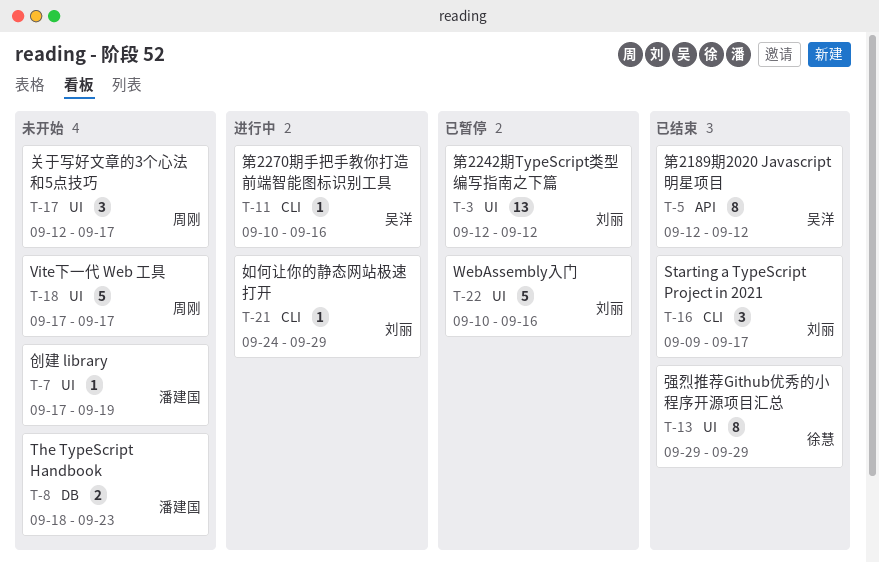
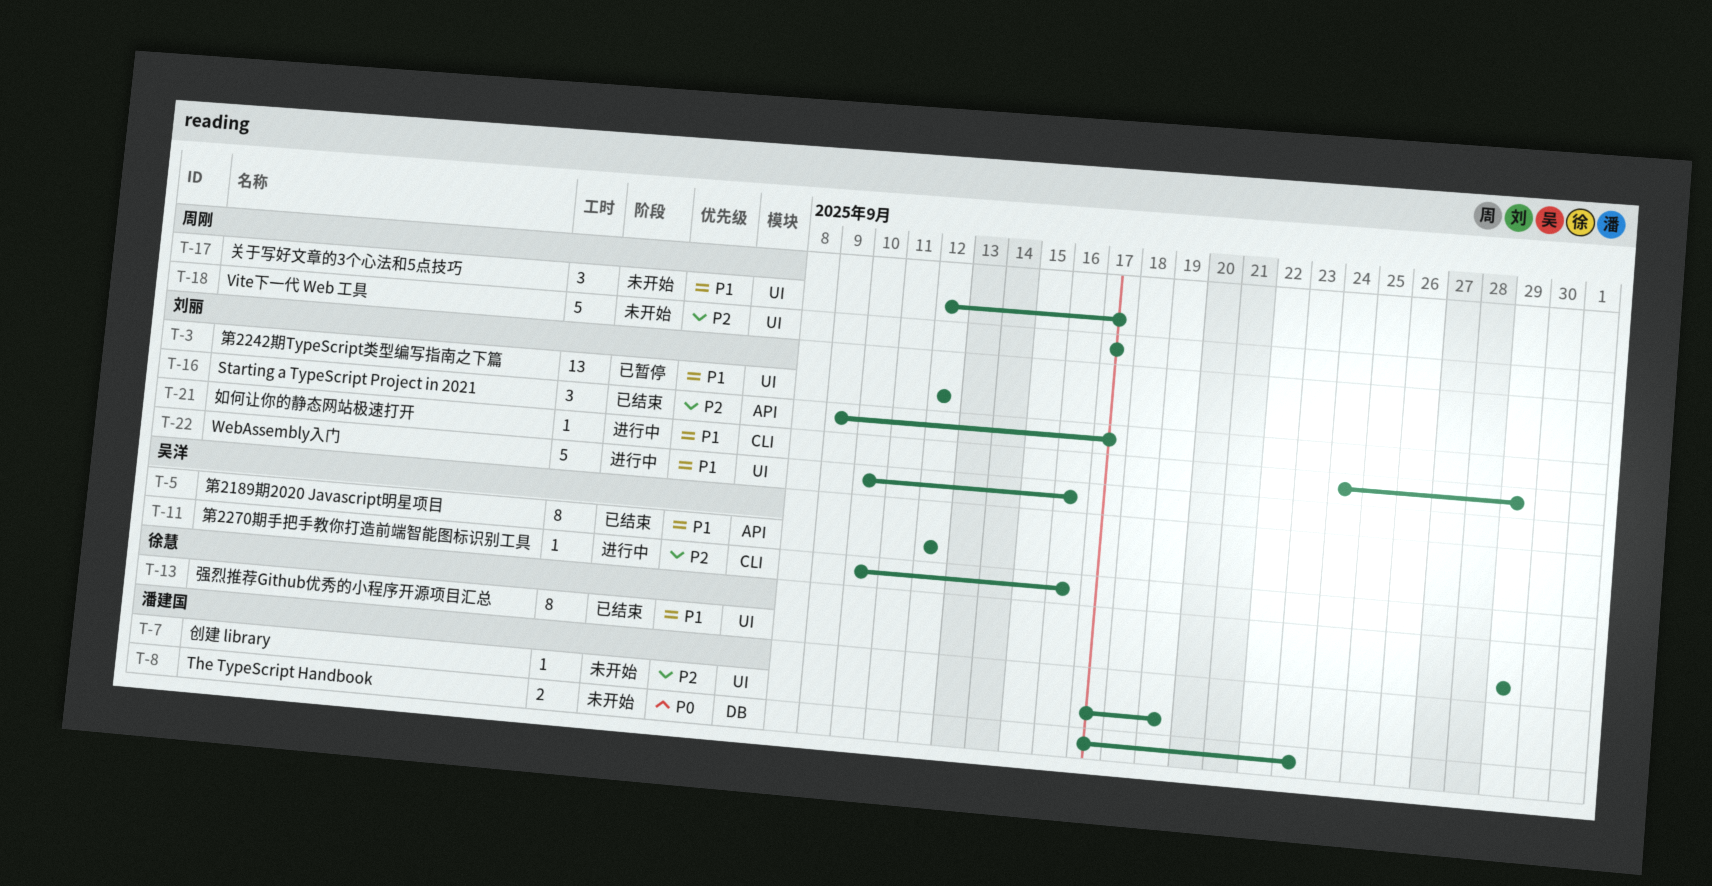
T-8, start: Sep 18 -> Sep 17
T-16, label: CLI -> API
T-22, status: 已暂停 -> 进行中

